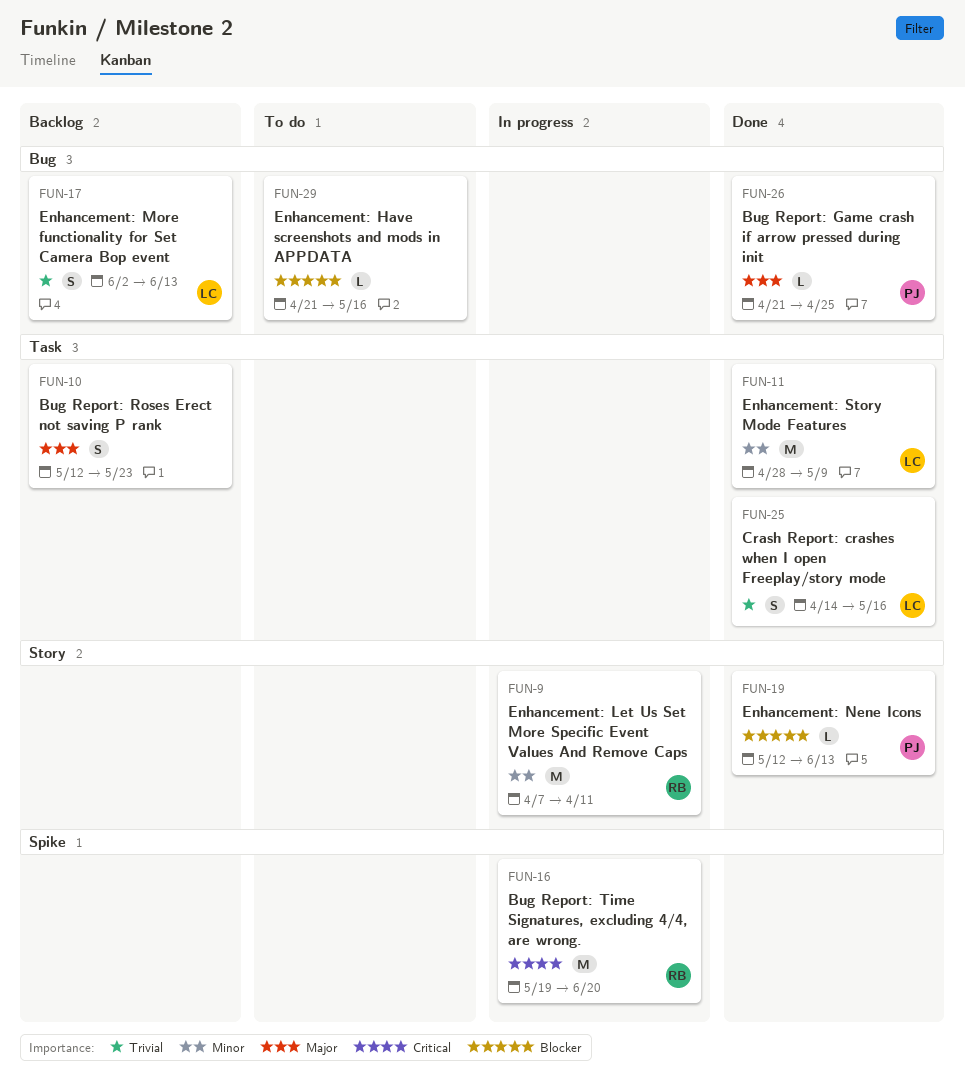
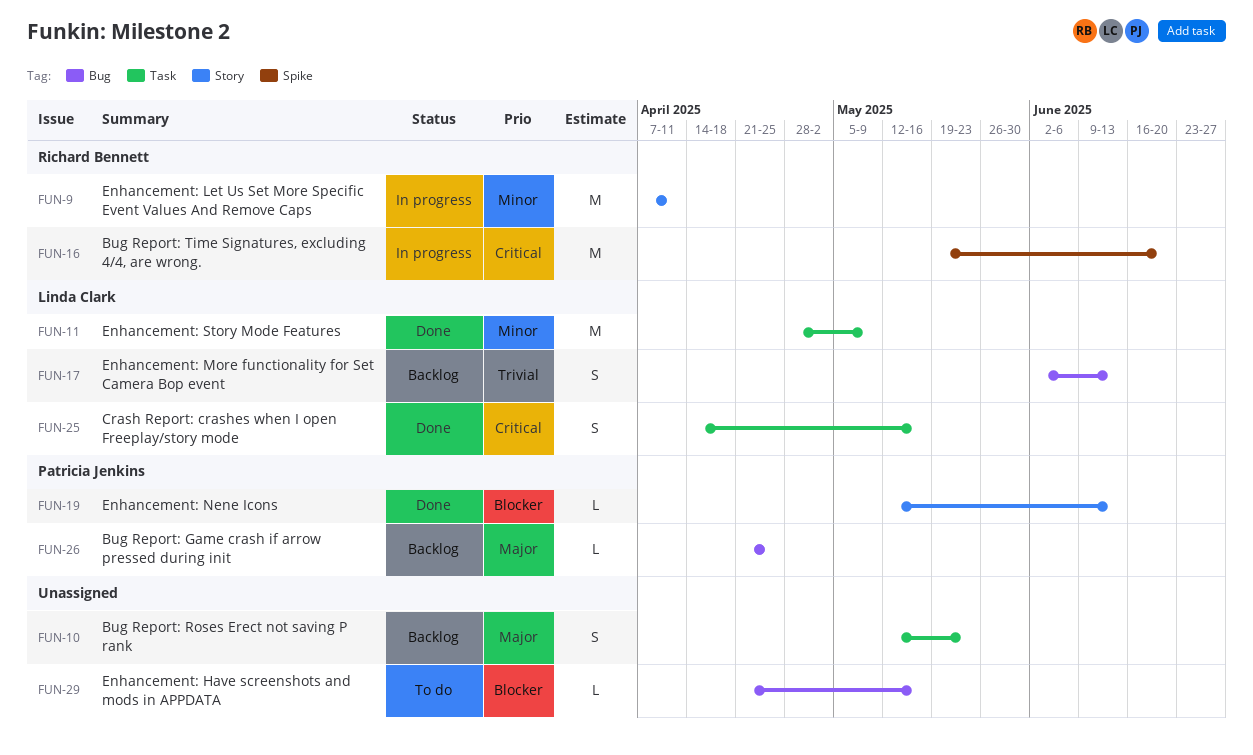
FUN-25, priority: Trivial -> Critical
FUN-26, status: Done -> Backlog

